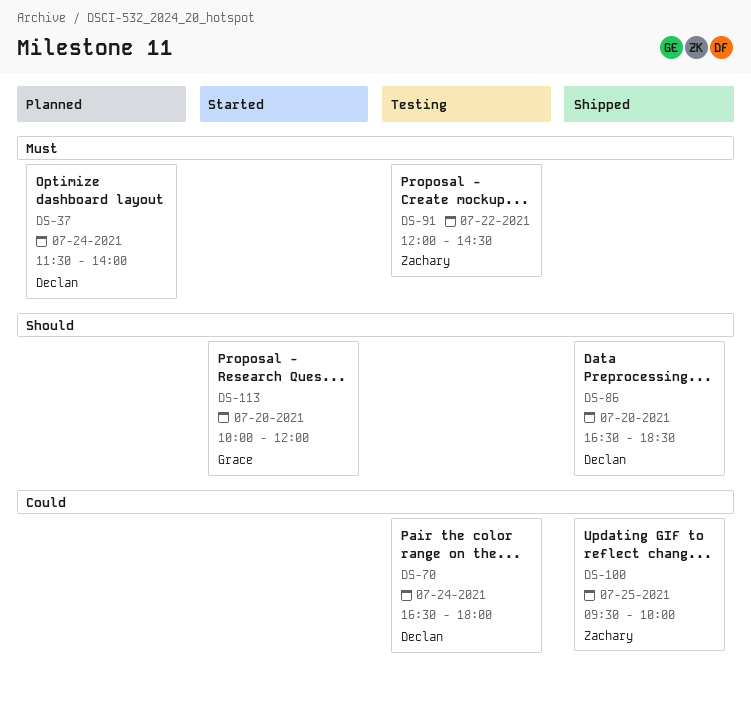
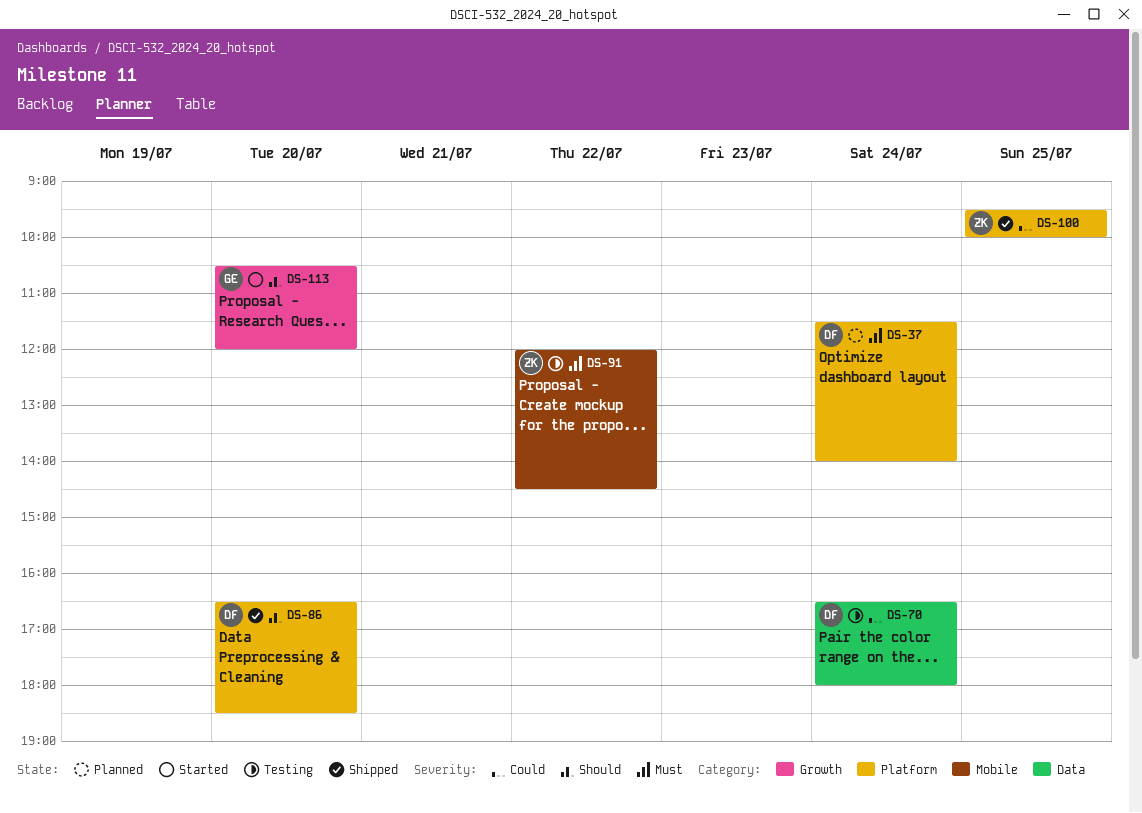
DS-113, begins: 10:00 -> 10:30

